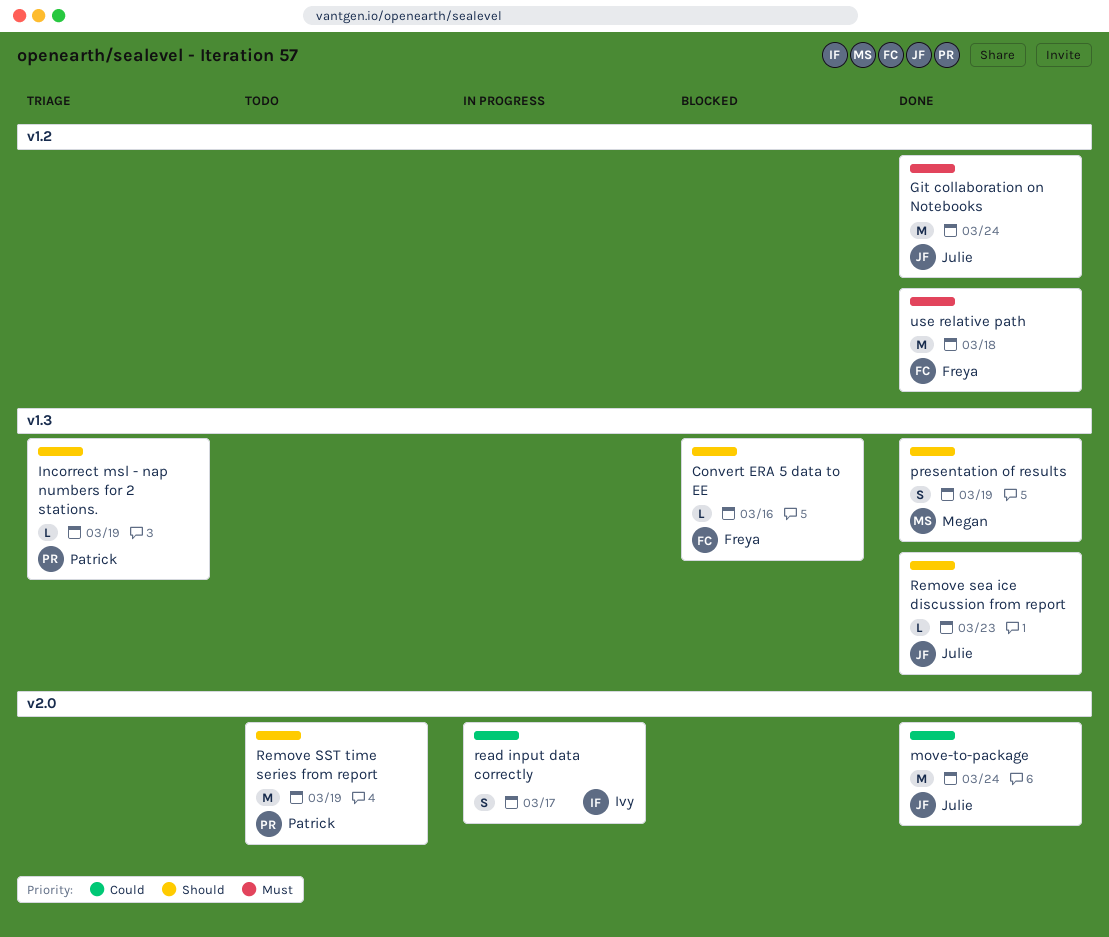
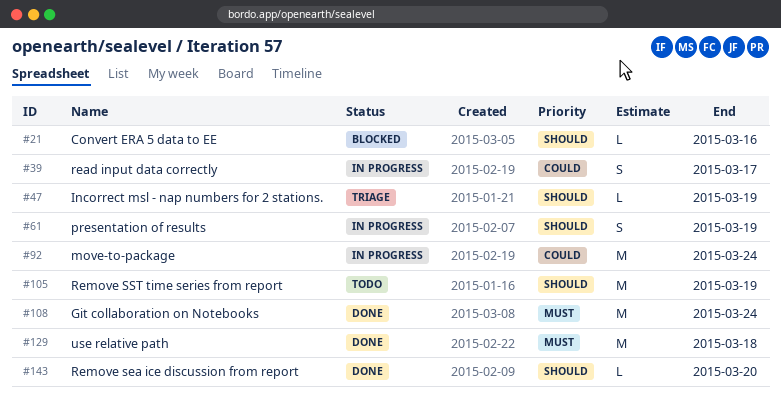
move-to-package, status: Done -> In progress
presentation of results, status: Done -> In progress
Remove sea ice discussion from report, due: Mar 23 -> Mar 20

